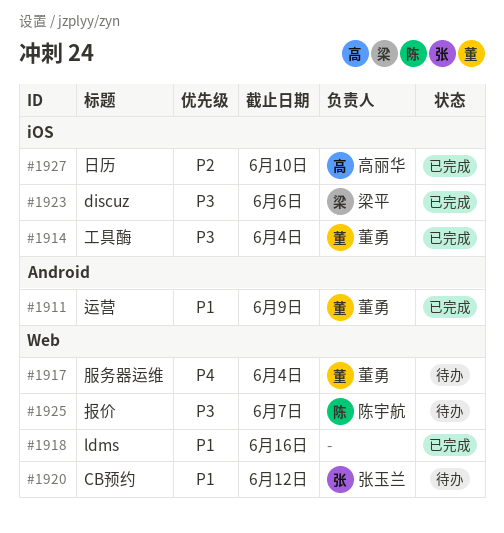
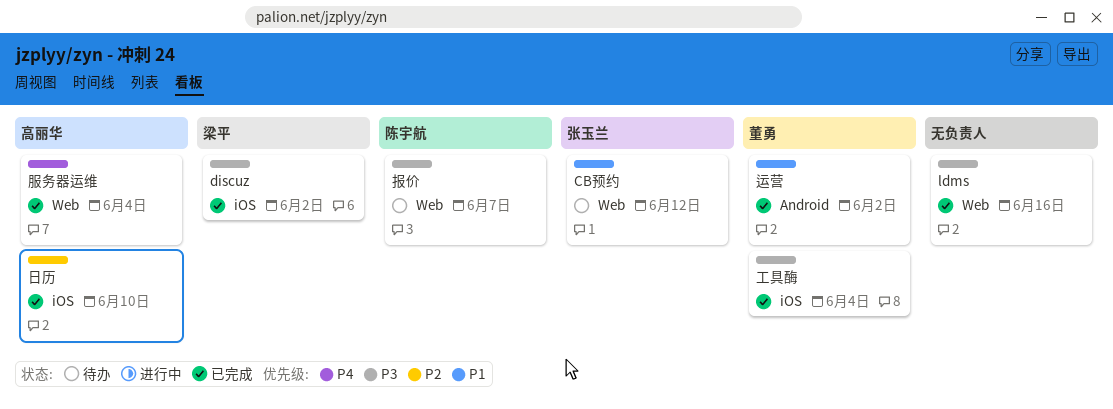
discuz, due: Jun 6 -> Jun 2
ldms, priority: P1 -> P3
服务器运维, status: 待办 -> 已完成
服务器运维, owner: 董勇 -> 高丽华
运营, due: Jun 9 -> Jun 2

